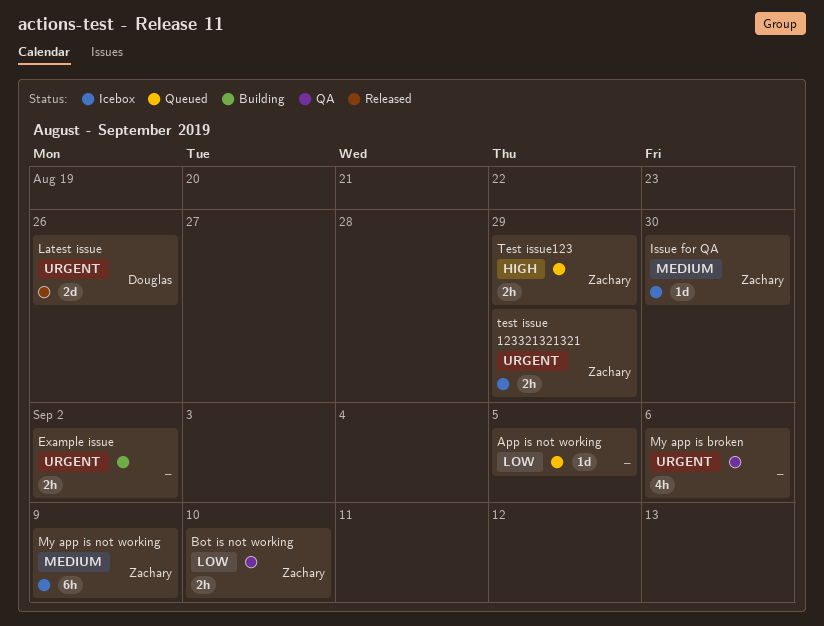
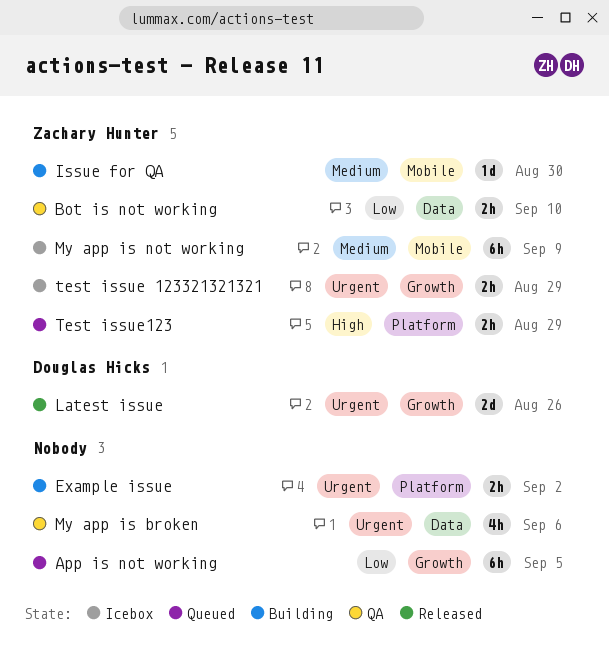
App is not working, estimate: 1d -> 6h
Issue for QA, status: Icebox -> Building

